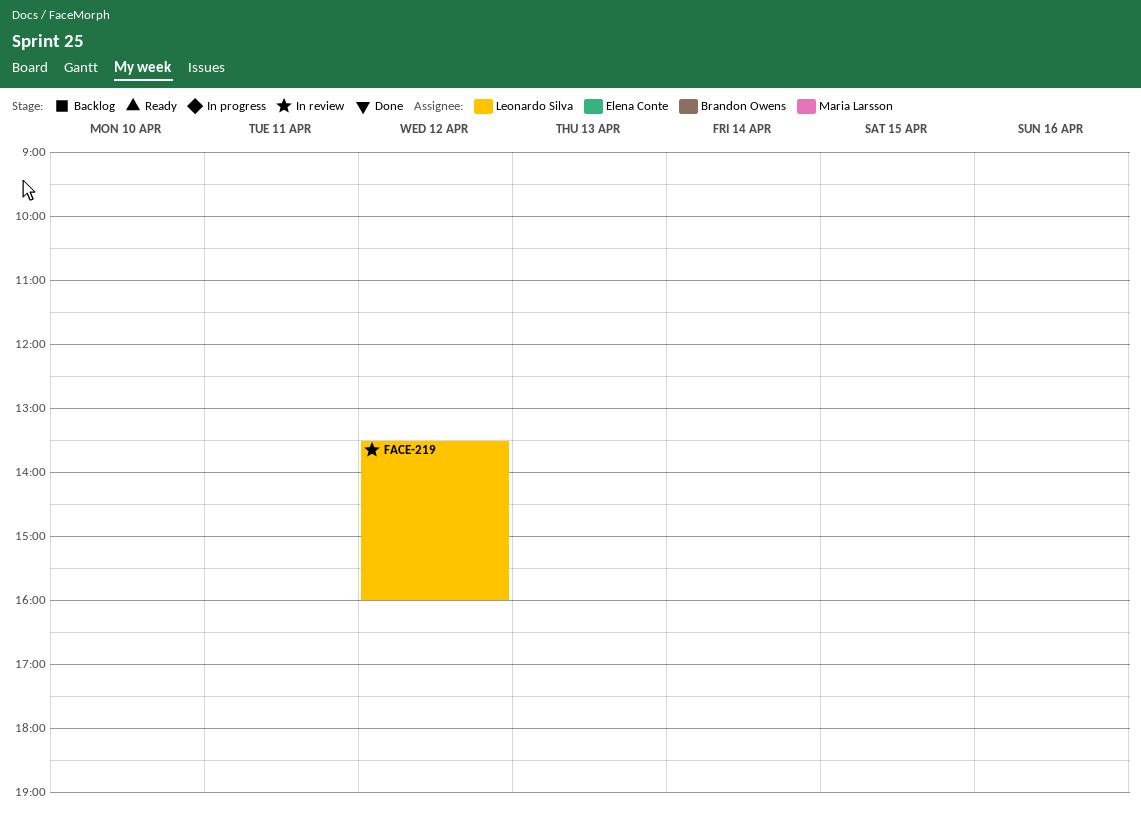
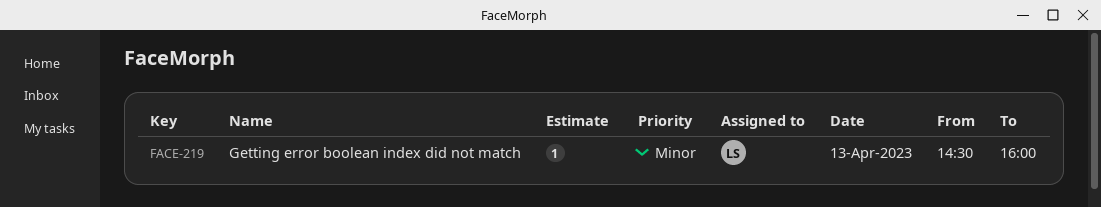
FACE-219, day: Apr 12 -> Apr 13
FACE-219, begins: 13:30 -> 14:30

